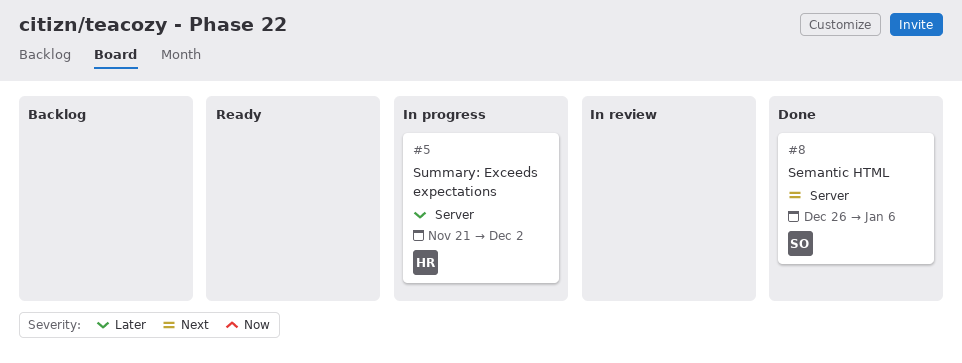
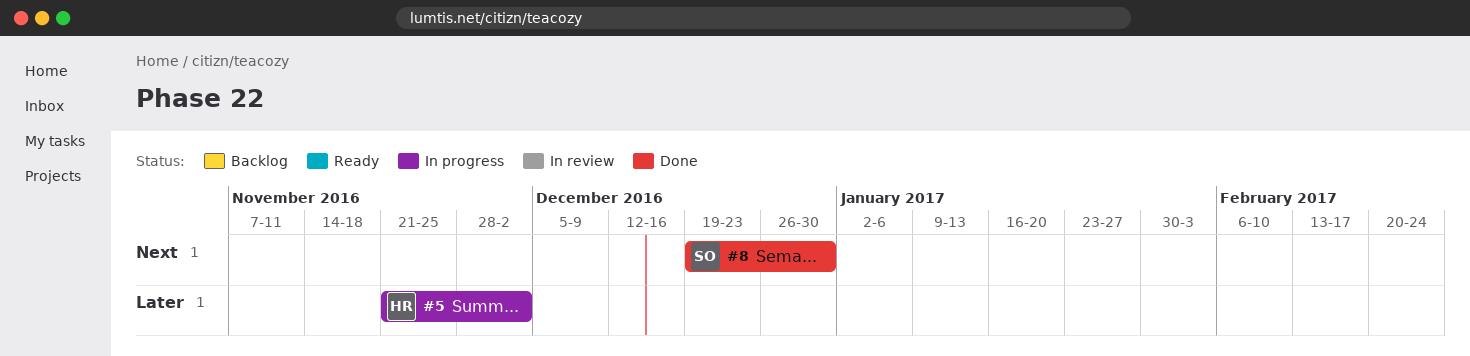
#8, start: Dec 26 -> Dec 19
#8, due: Jan 6 -> Dec 30

